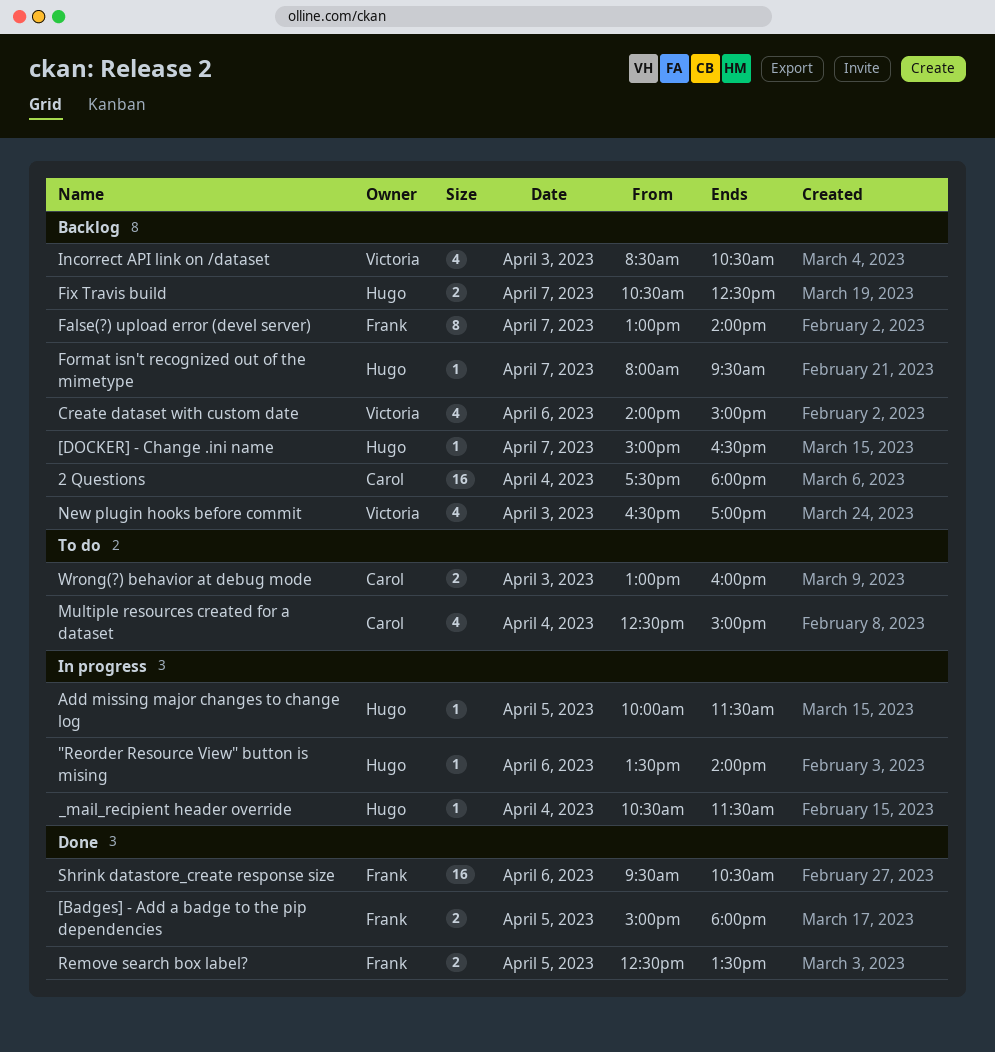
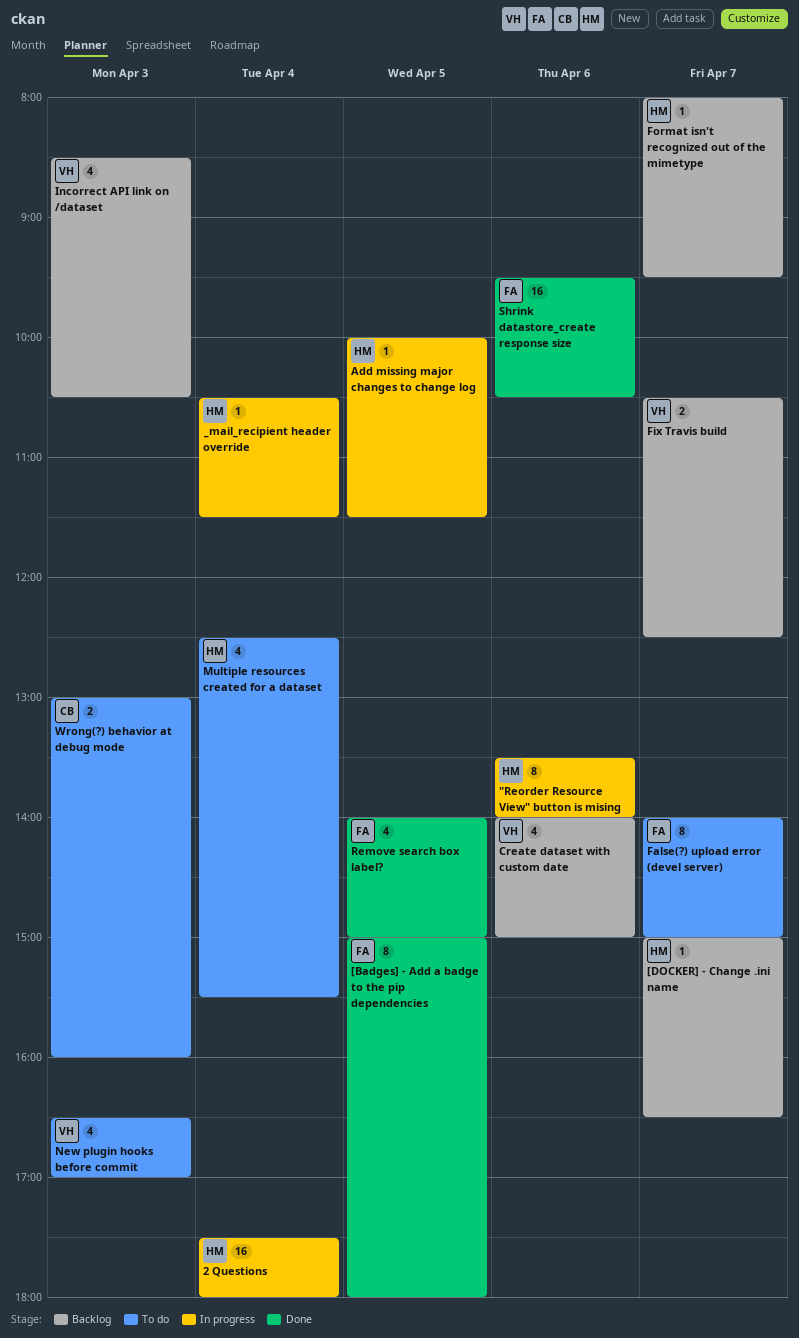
"Reorder Resource View" button is mising, estimate: 1 -> 8
2 Questions, status: Backlog -> In progress
2 Questions, owner: Carol -> Hugo
[Badges] - Add a badge to the pip dependencies, estimate: 2 -> 8
False(?) upload error (devel server), status: Backlog -> To do
False(?) upload error (devel server), begins: 13:00 -> 14:00
False(?) upload error (devel server), ends: 14:00 -> 15:00
Fix Travis build, owner: Hugo -> Victoria
Multiple resources created for a dataset, owner: Carol -> Hugo
Multiple resources created for a dataset, ends: 15:00 -> 15:30
New plugin hooks before commit, status: Backlog -> To do
Remove search box label?, estimate: 2 -> 4
Remove search box label?, begins: 12:30 -> 14:00
Remove search box label?, ends: 13:30 -> 15:00

